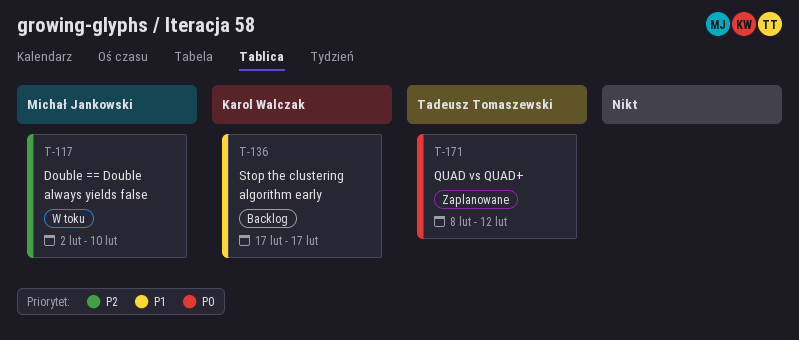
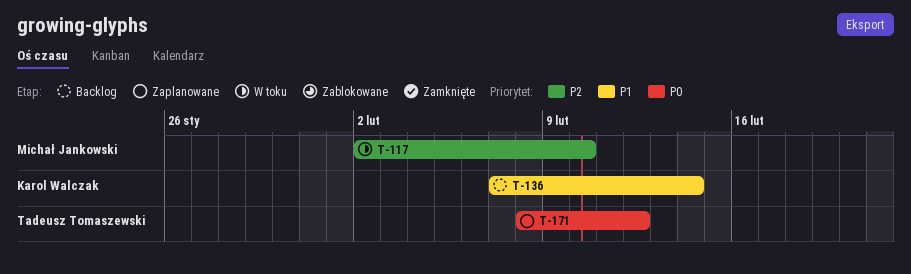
T-136, start: Feb 17 -> Feb 7
T-136, due: Feb 17 -> Feb 14

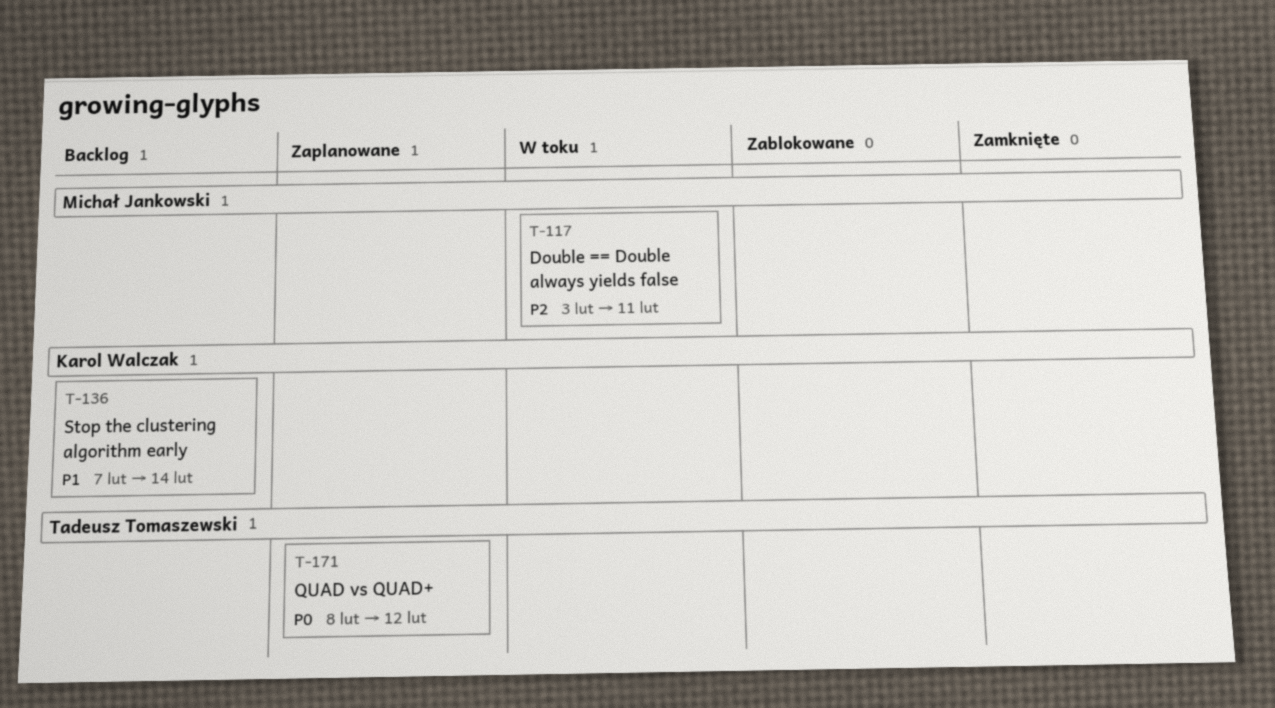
T-117, start: Feb 2 -> Feb 3
T-117, due: Feb 10 -> Feb 11

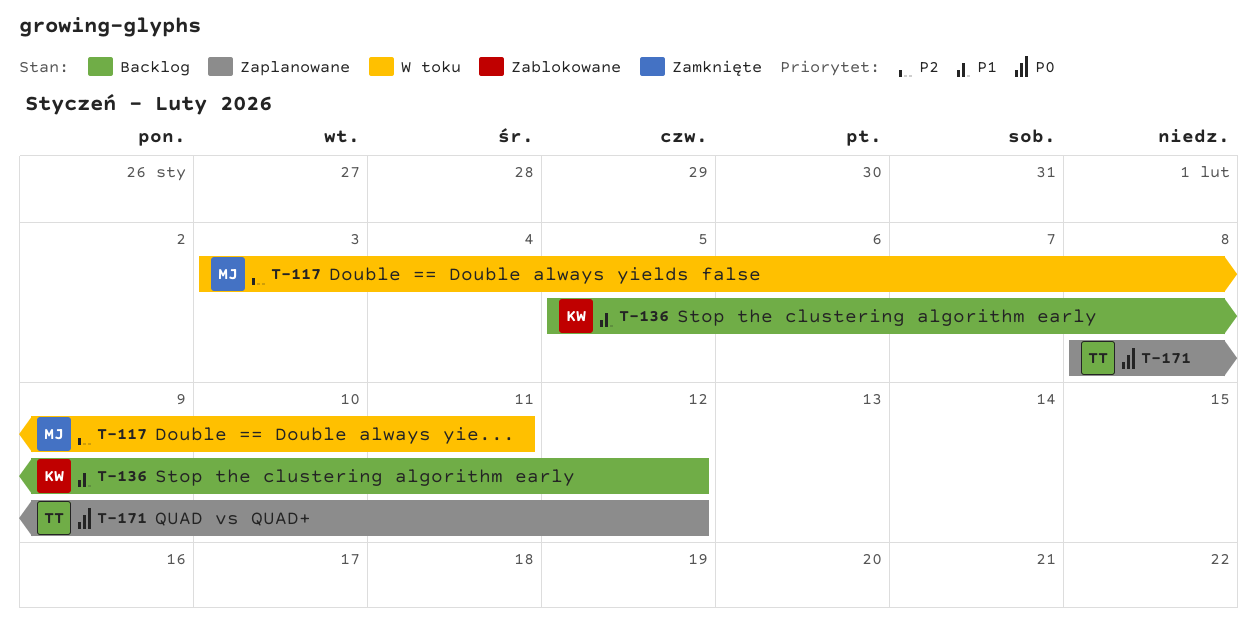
T-136, start: Feb 7 -> Feb 5
T-136, due: Feb 14 -> Feb 12

